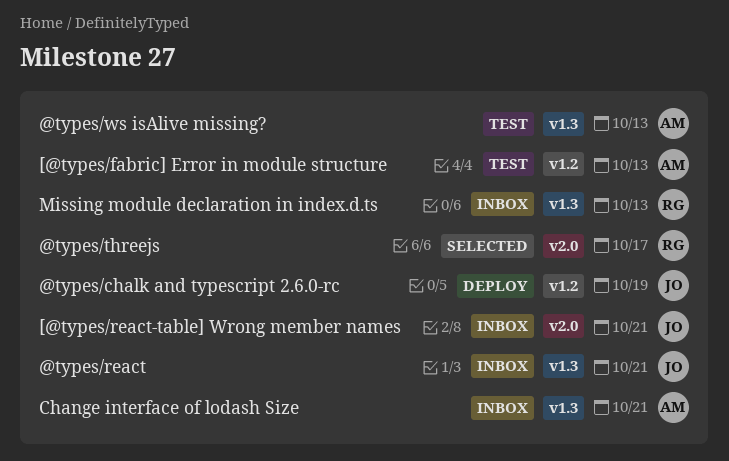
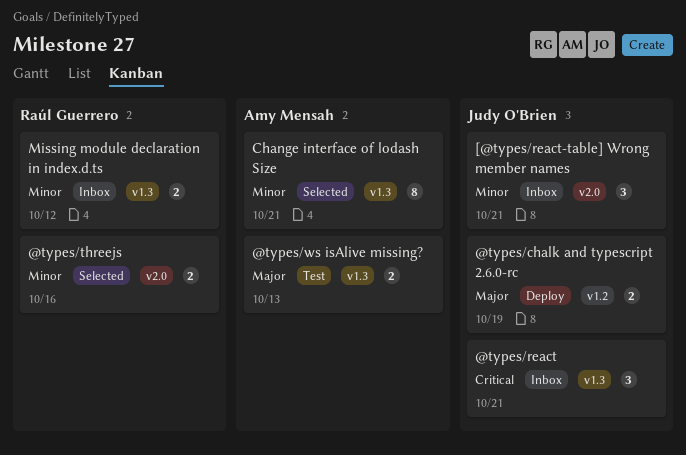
@types/threejs, due: Oct 17 -> Oct 16
[@types/fabric] Error in module structure: present -> none
Change interface of lodash Size, status: Inbox -> Selected
Missing module declaration in index.d.ts, due: Oct 13 -> Oct 12

